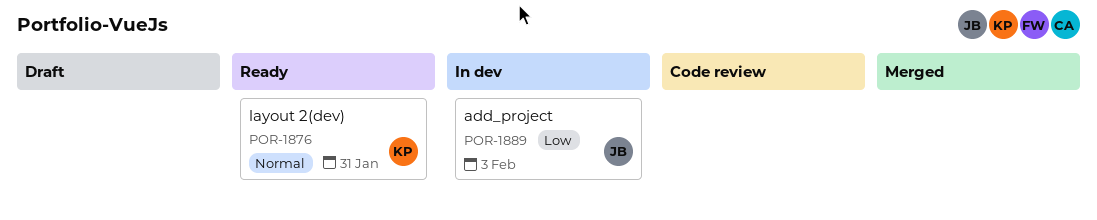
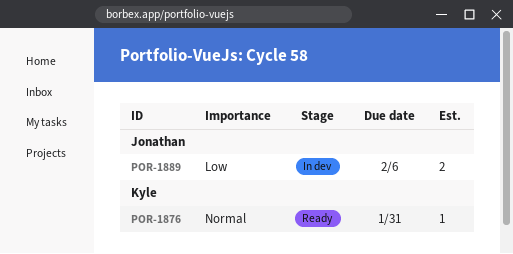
POR-1889, due: Feb 3 -> Feb 6

